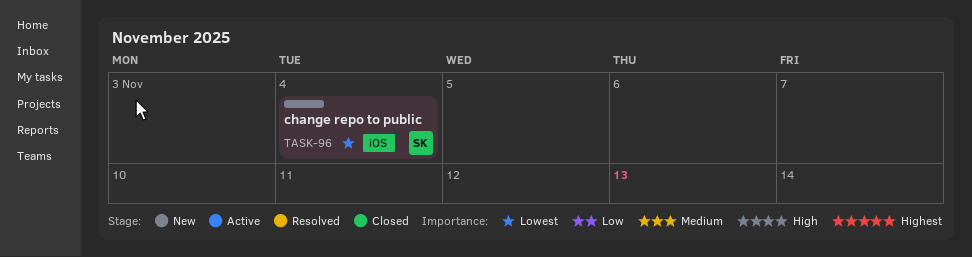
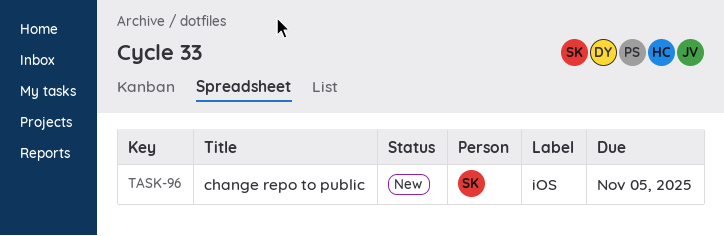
TASK-96, due: Nov 4 -> Nov 5

